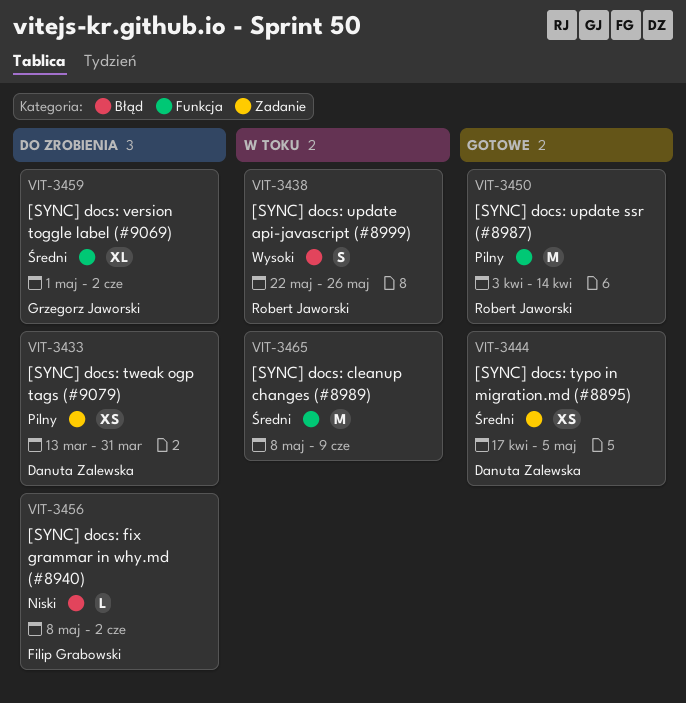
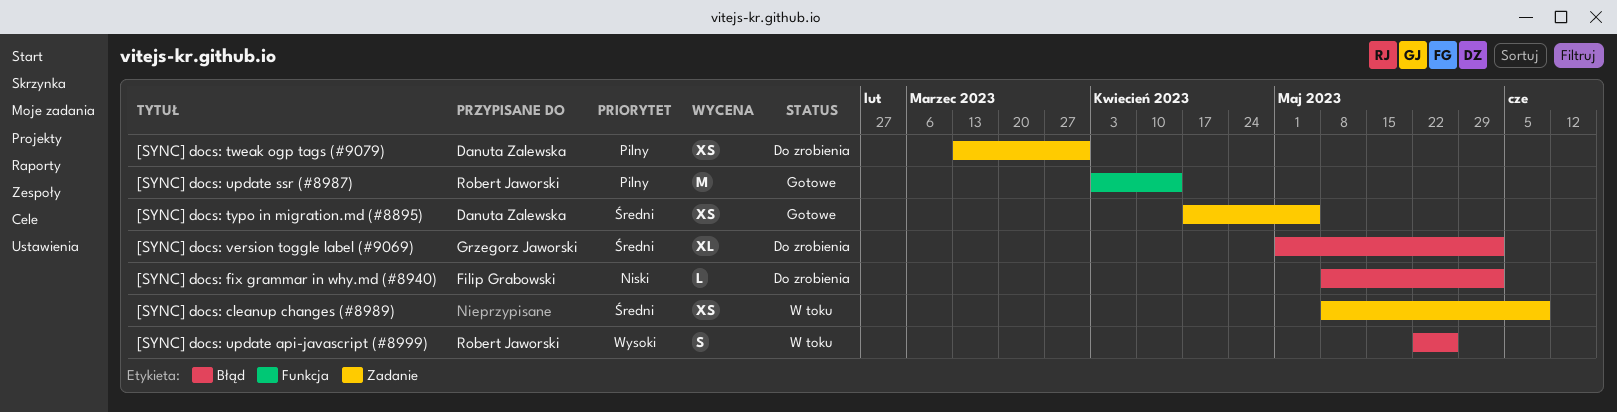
[SYNC] docs: cleanup changes (#8989), label: Funkcja -> Zadanie
[SYNC] docs: cleanup changes (#8989), estimate: M -> XS
[SYNC] docs: version toggle label (#9069), label: Funkcja -> Błąd

